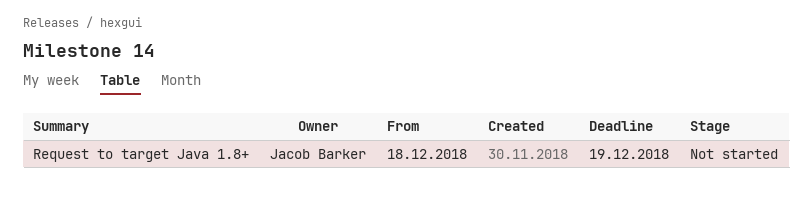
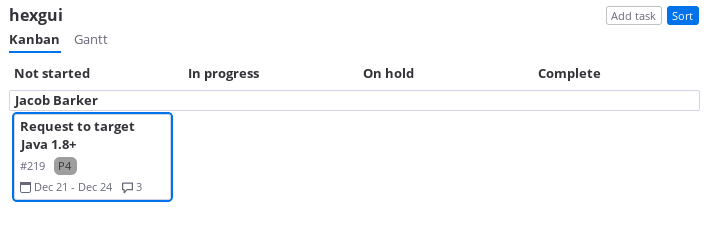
Request to target Java 1.8+, start: Dec 18 -> Dec 21
Request to target Java 1.8+, due: Dec 19 -> Dec 24

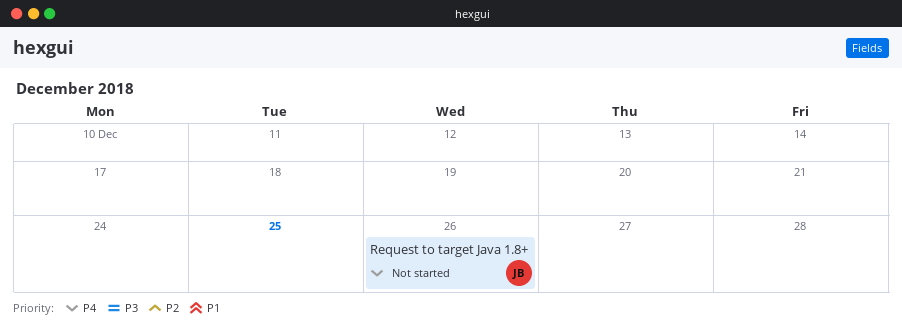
Request to target Java 1.8+, due: Dec 24 -> Dec 26

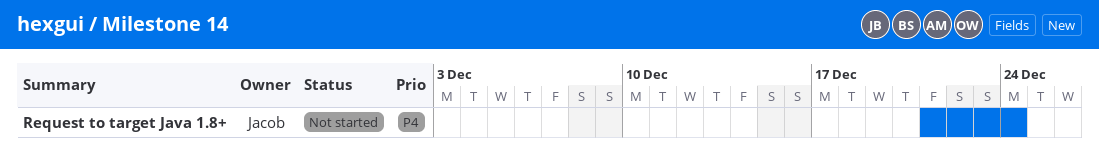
Request to target Java 1.8+, due: Dec 26 -> Dec 24

